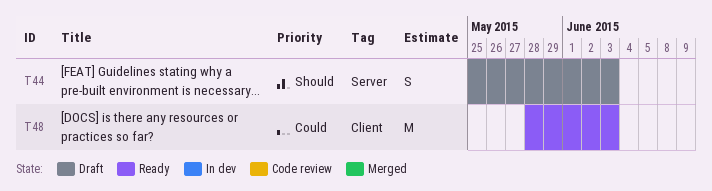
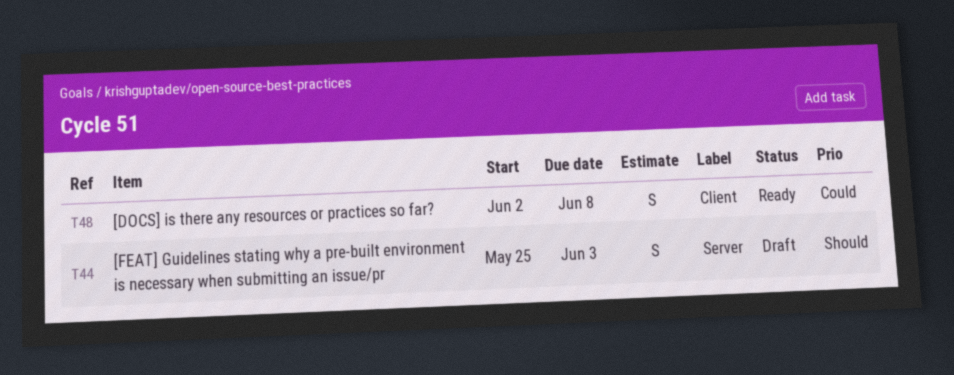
T48, estimate: M -> S
T48, start: May 28 -> Jun 2
T48, due: Jun 3 -> Jun 8

